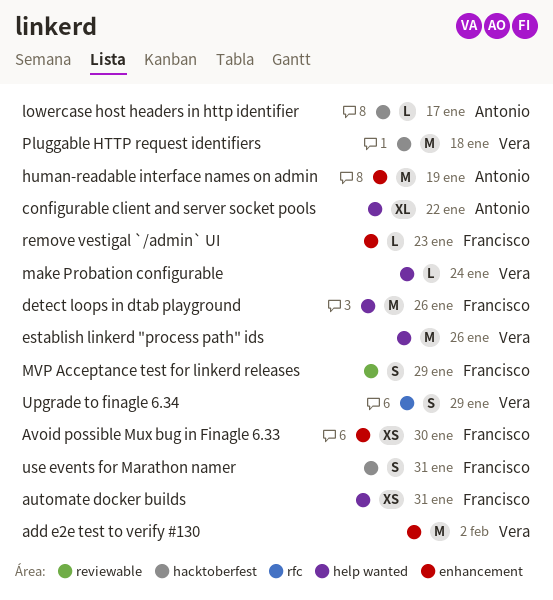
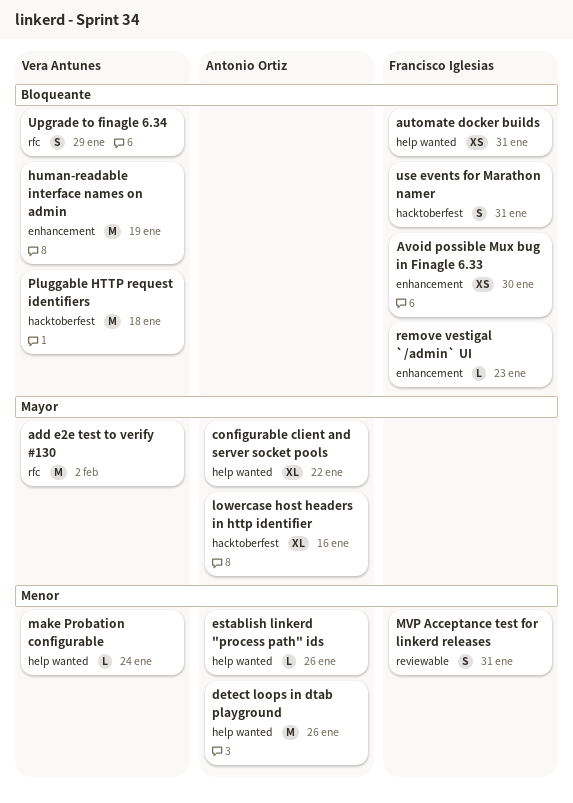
add e2e test to verify #130, label: enhancement -> rfc
detect loops in dtab playground, owner: Francisco Iglesias -> Antonio Ortiz
establish linkerd "process path" ids, owner: Vera Antunes -> Antonio Ortiz
establish linkerd "process path" ids, estimate: M -> L
human-readable interface names on admin, owner: Antonio Ortiz -> Vera Antunes
lowercase host headers in http identifier, estimate: L -> XL
lowercase host headers in http identifier, due: Jan 17 -> Jan 16
MVP Acceptance test for linkerd releases, due: Jan 29 -> Jan 31

